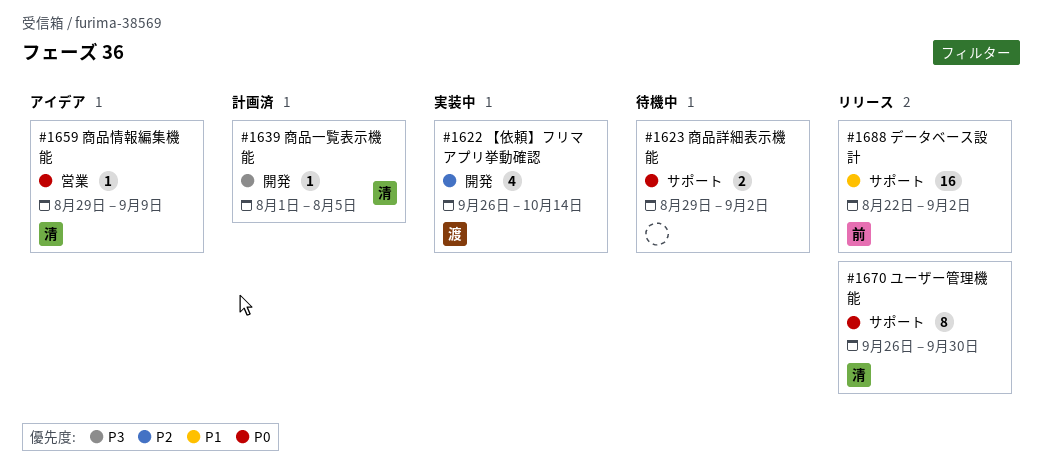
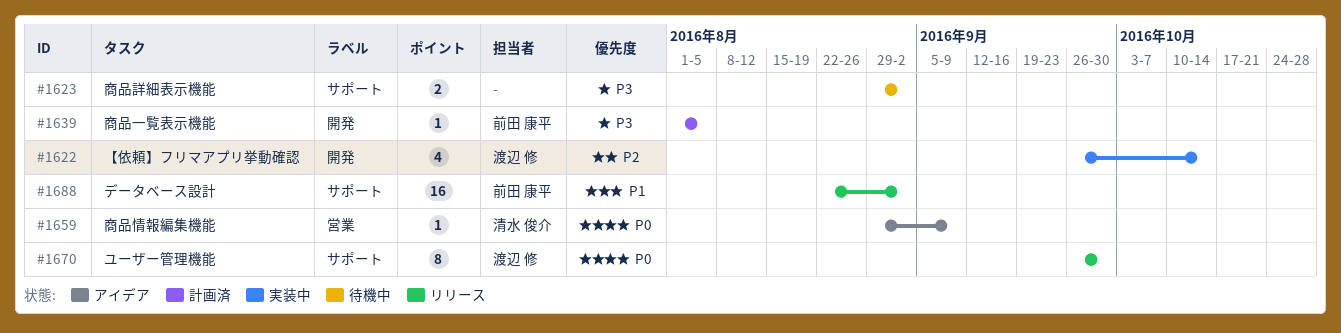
#1623, priority: P0 -> P3
#1639, owner: 清水 俊介 -> 前田 康平
#1670, owner: 清水 俊介 -> 渡辺 修

